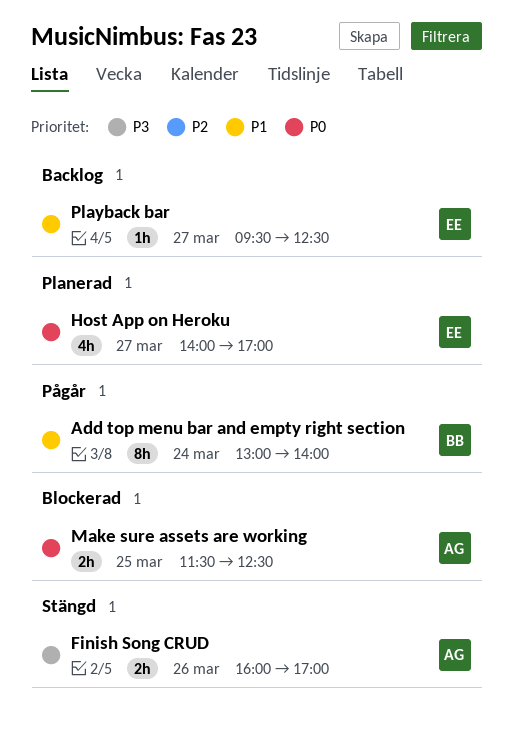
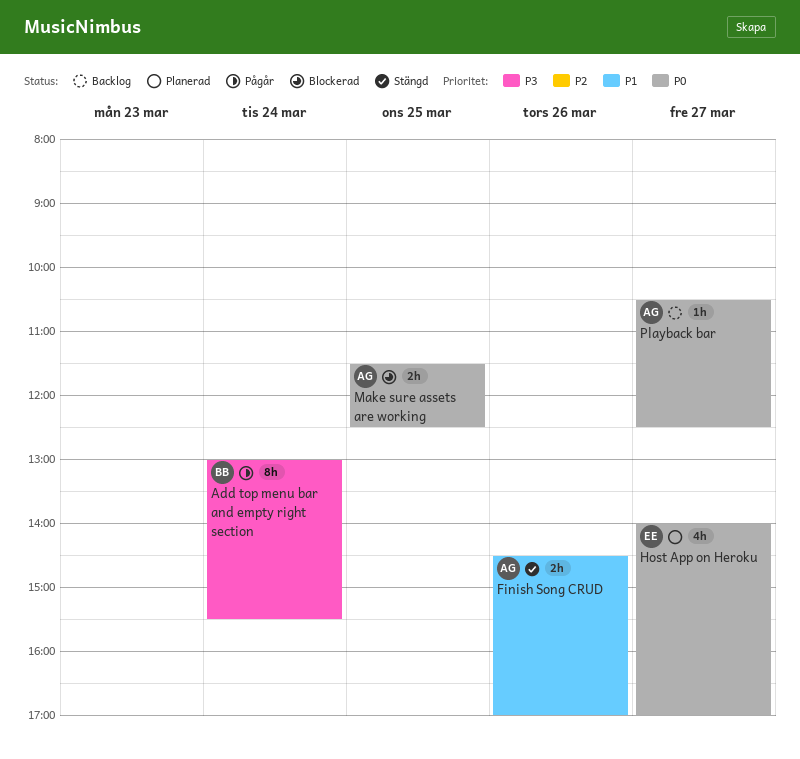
Add top menu bar and empty right section, priority: P1 -> P3
Add top menu bar and empty right section, ends: 14:00 -> 15:30
Finish Song CRUD, priority: P3 -> P1
Finish Song CRUD, begins: 16:00 -> 14:30
Playback bar, owner: EE -> AG
Playback bar, priority: P1 -> P0
Playback bar, begins: 09:30 -> 10:30

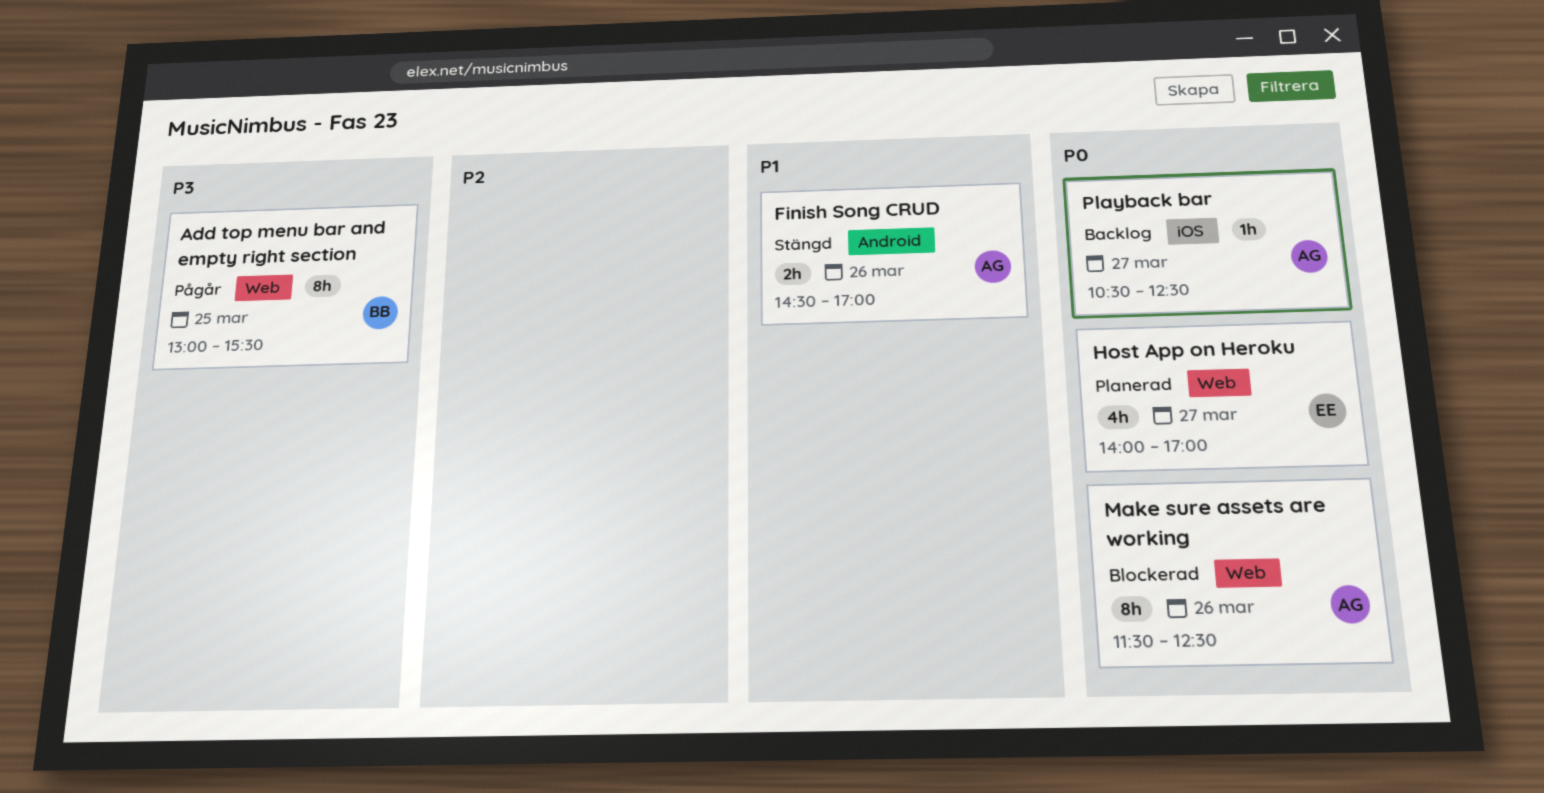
Add top menu bar and empty right section, day: Mar 24 -> Mar 25
Make sure assets are working, estimate: 2h -> 8h
Make sure assets are working, day: Mar 25 -> Mar 26

